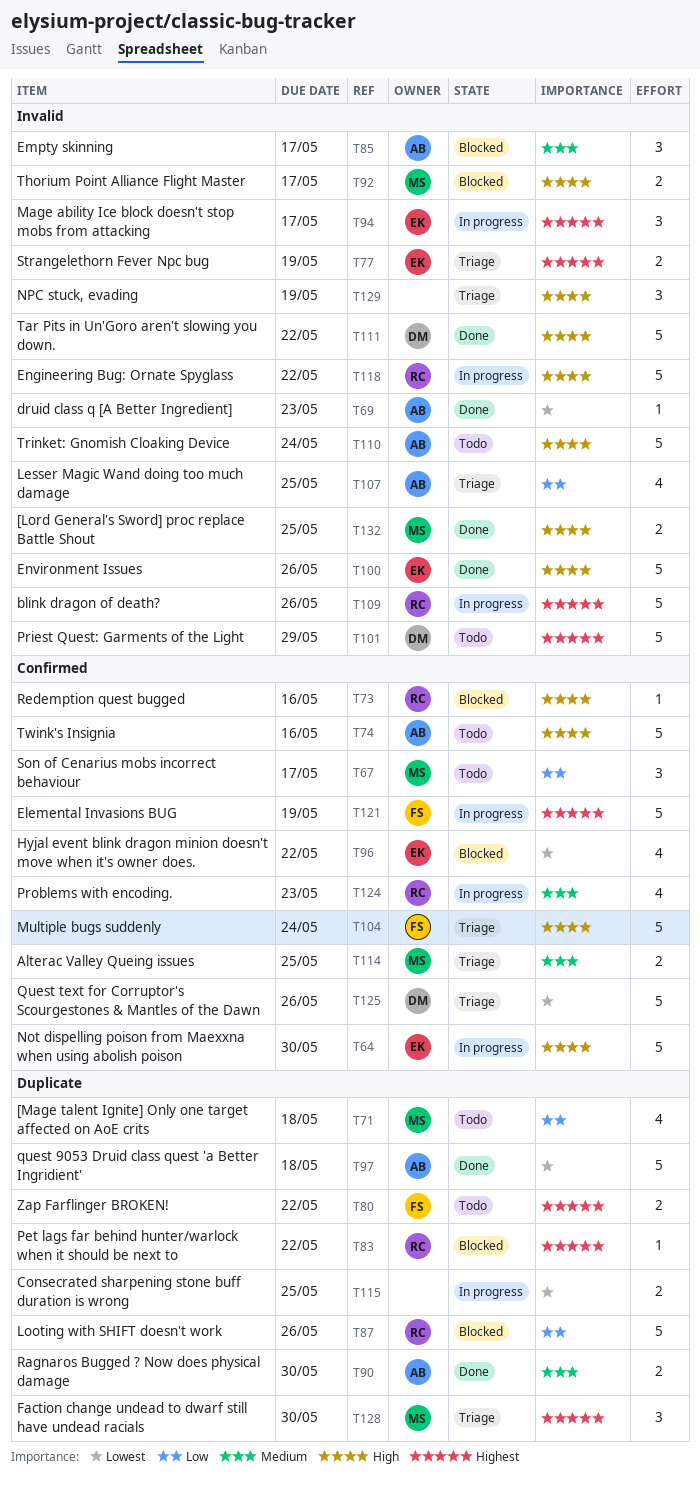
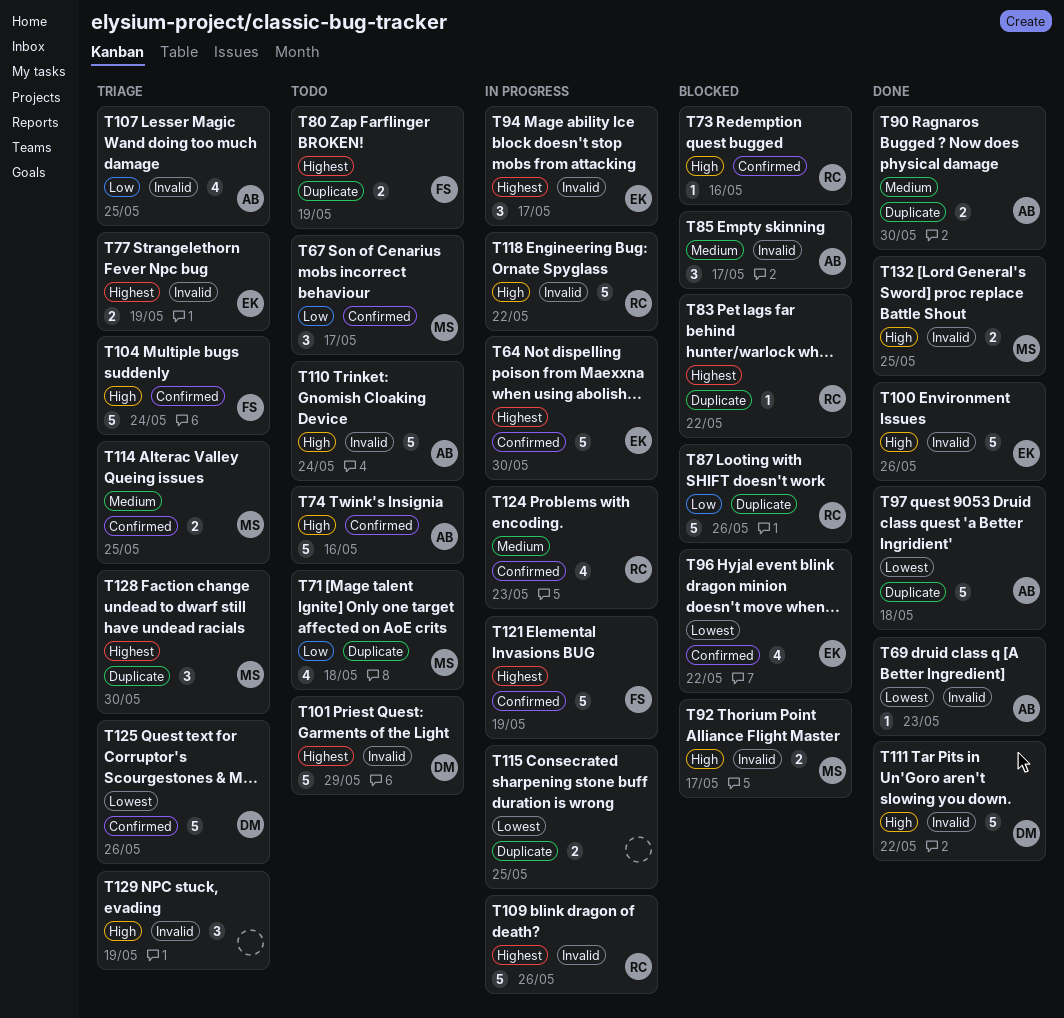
T64, priority: High -> Highest
T80, due: May 22 -> May 19

